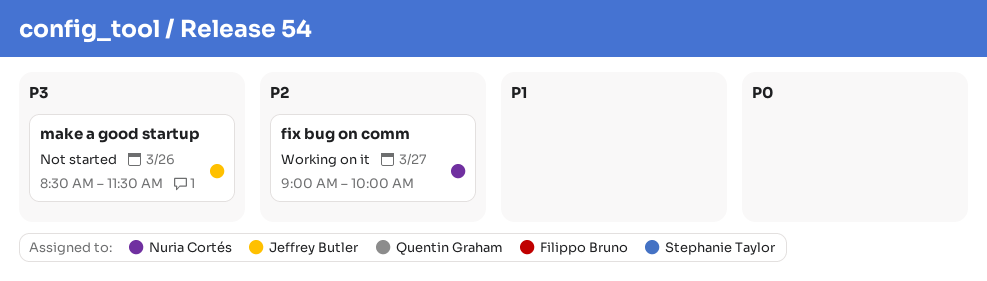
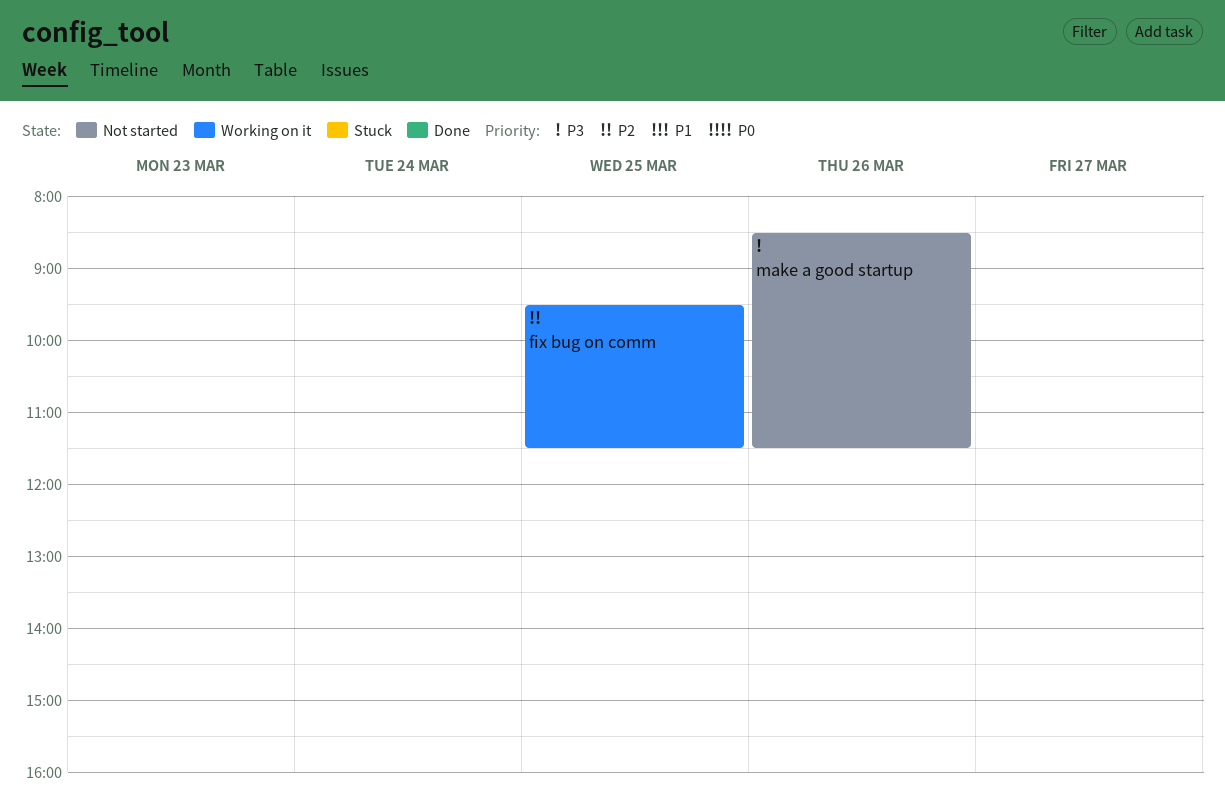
fix bug on comm, day: Mar 27 -> Mar 25
fix bug on comm, begins: 09:00 -> 09:30
fix bug on comm, ends: 10:00 -> 11:30

